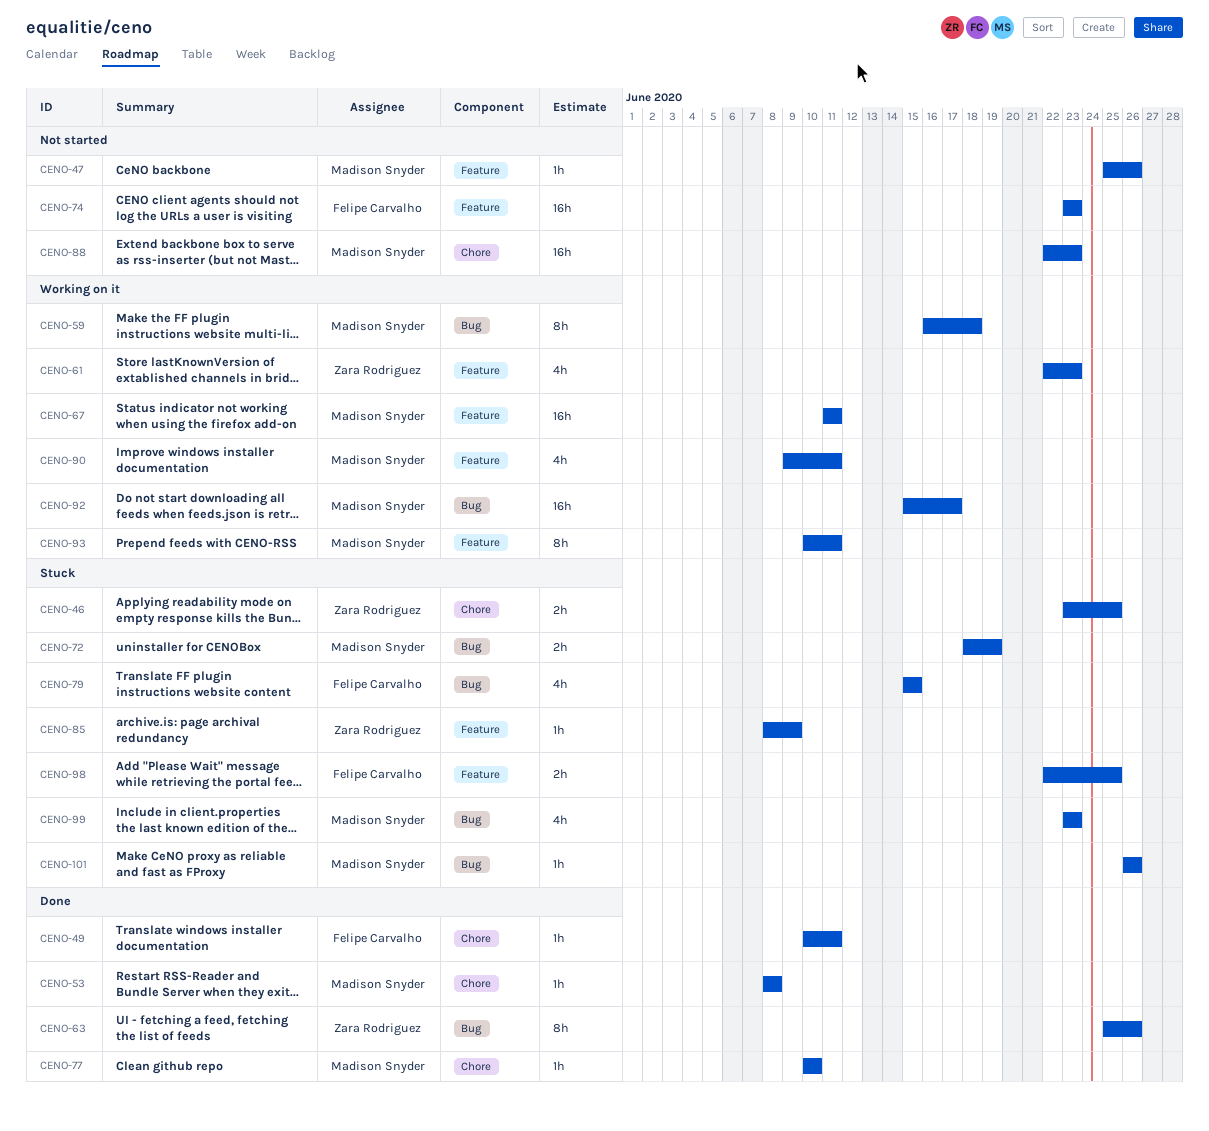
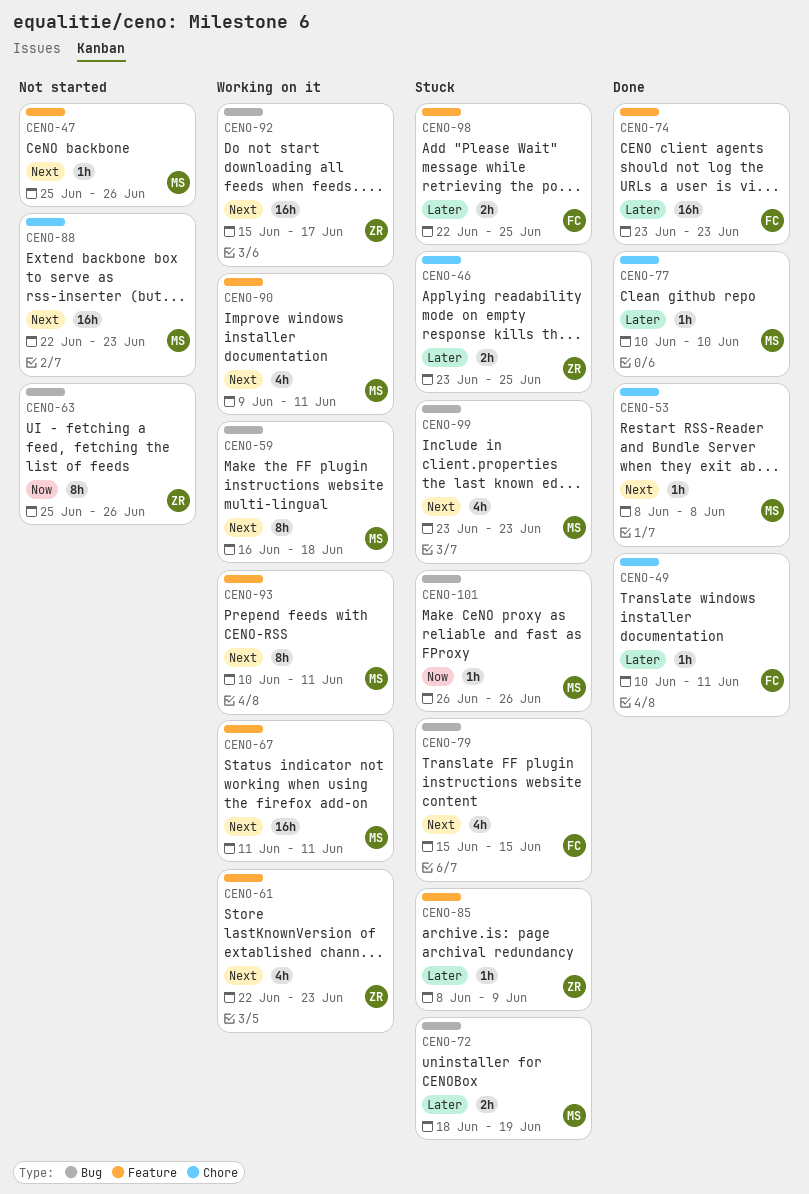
CENO-63, status: Done -> Not started
CENO-74, status: Not started -> Done
CENO-92, owner: Madison Snyder -> Zara Rodriguez

